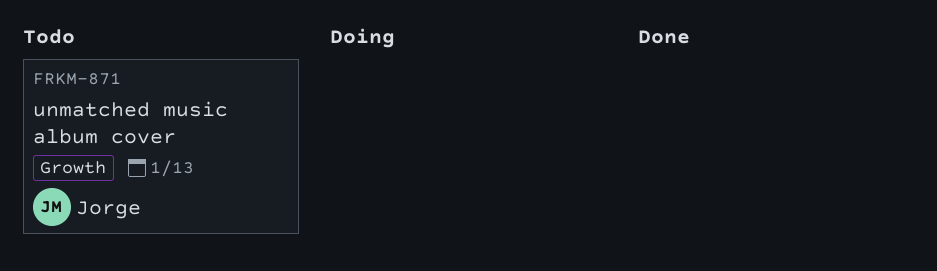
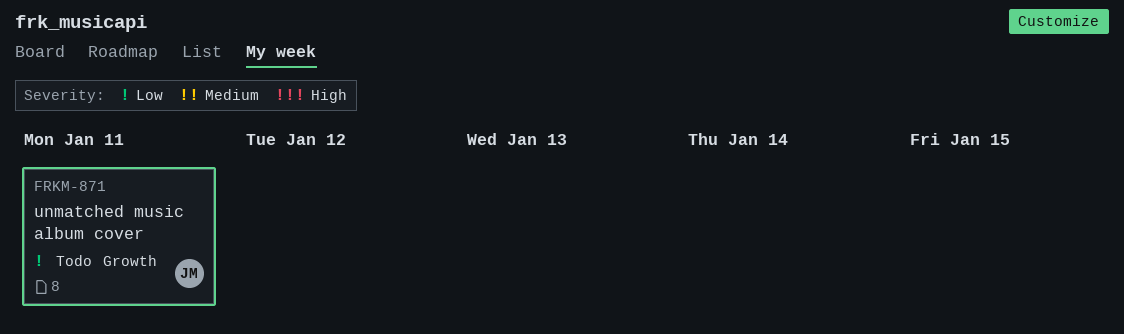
FRKM-871, due: Jan 13 -> Jan 11

